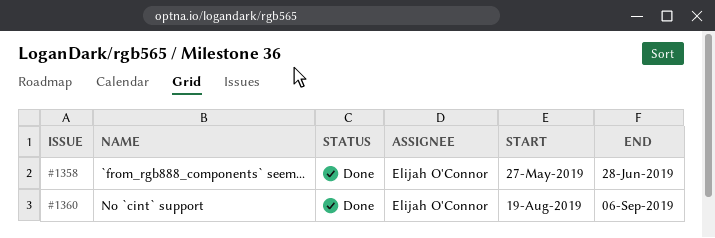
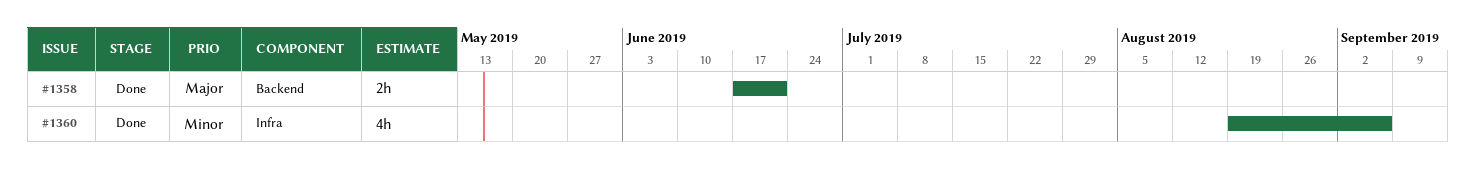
#1358, start: May 27 -> Jun 17
#1358, due: Jun 28 -> Jun 21

